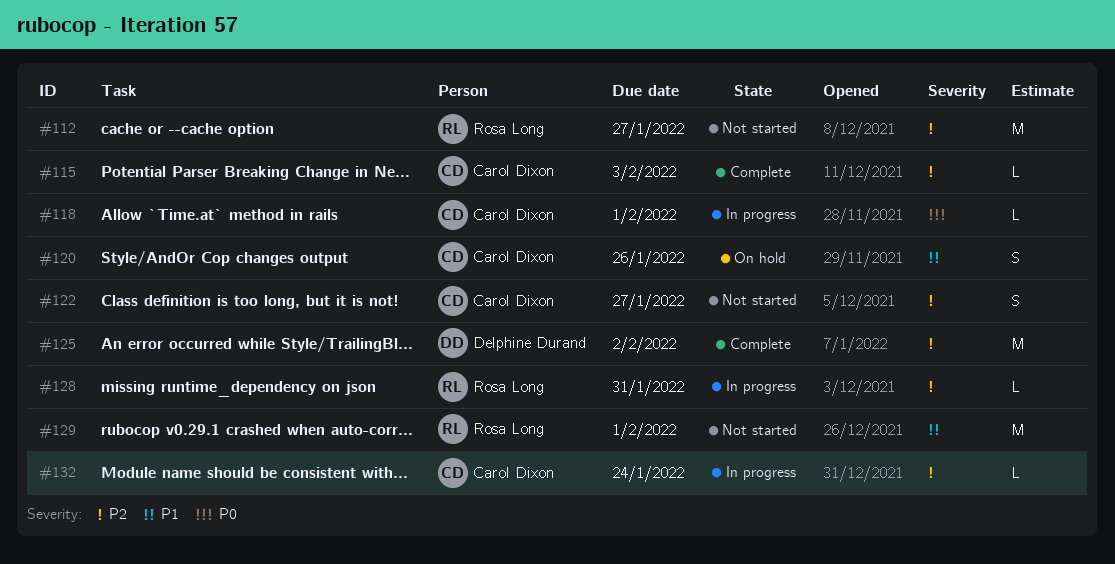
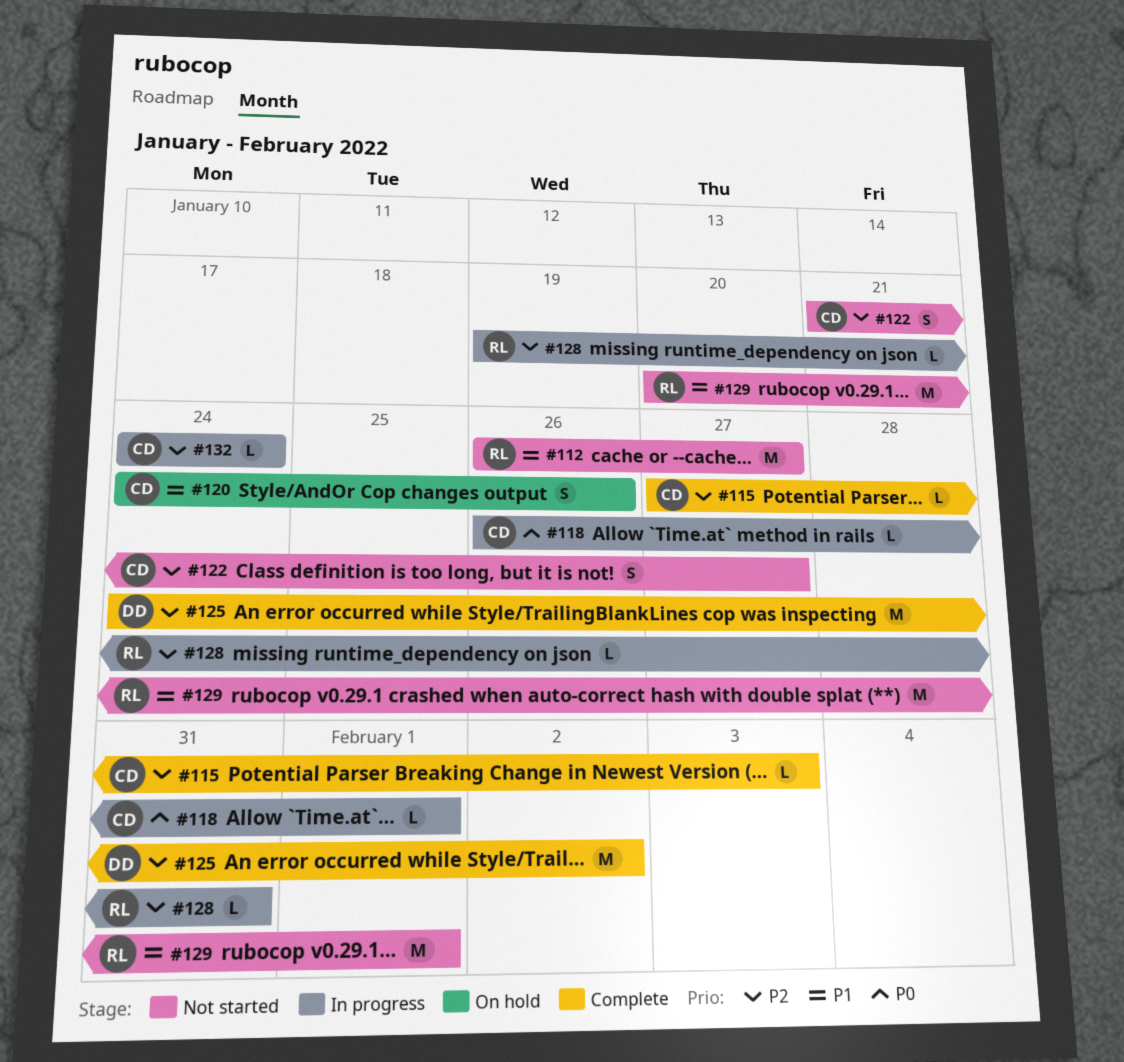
#112, priority: P2 -> P1

